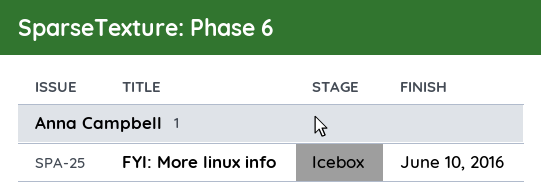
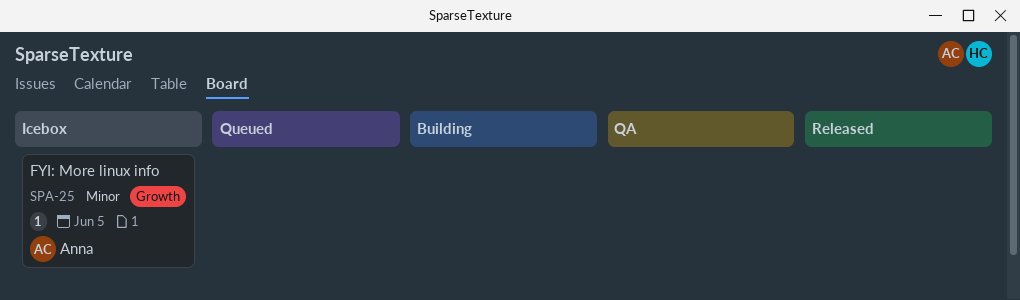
SPA-25, due: Jun 10 -> Jun 5

